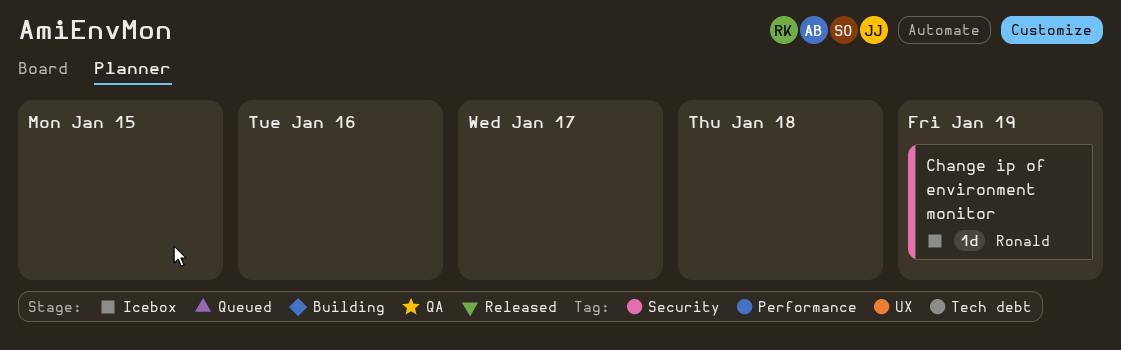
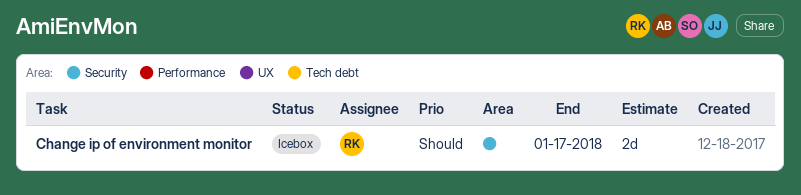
Change ip of environment monitor, estimate: 1d -> 2d
Change ip of environment monitor, due: Jan 19 -> Jan 17

